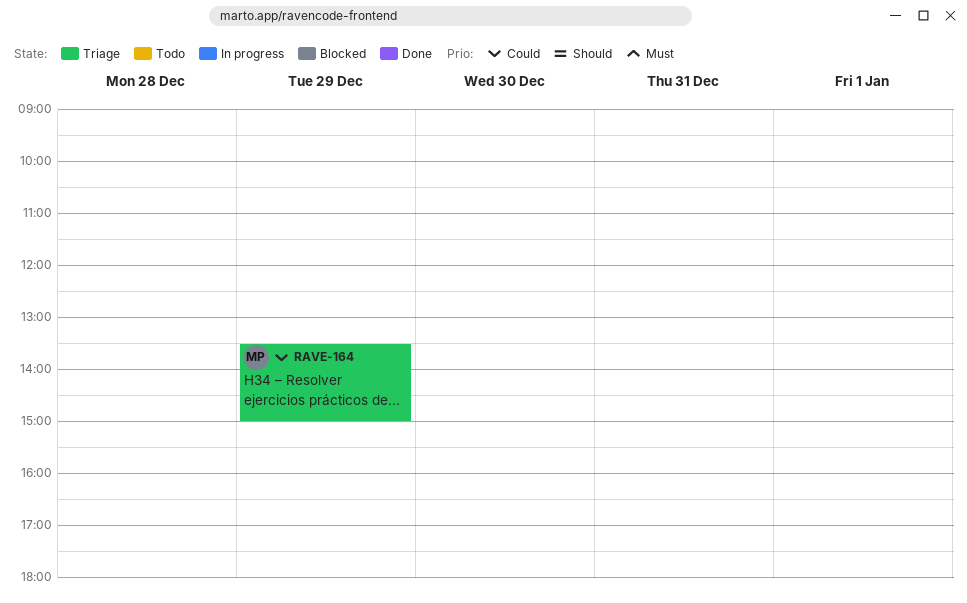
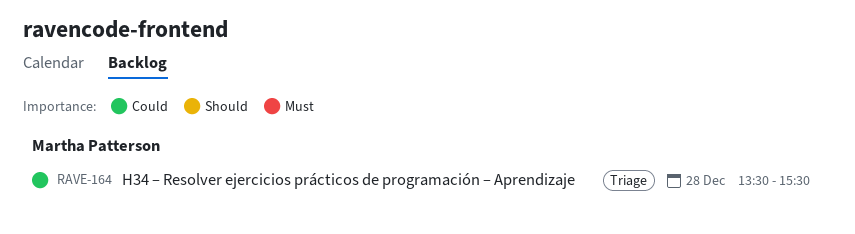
RAVE-164, day: Dec 29 -> Dec 28
RAVE-164, ends: 15:00 -> 15:30

